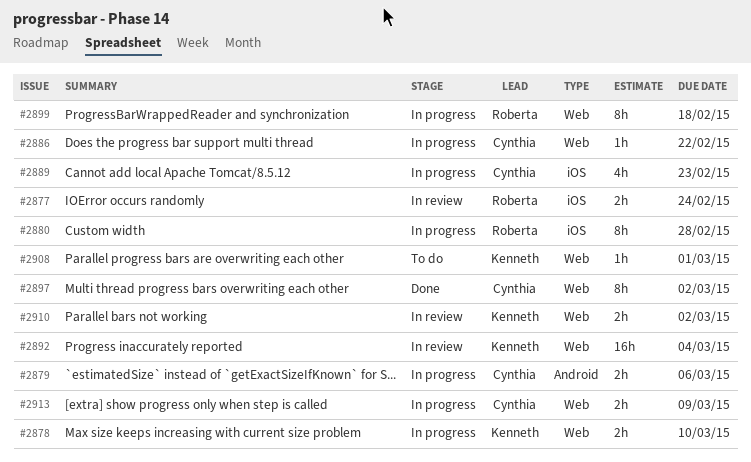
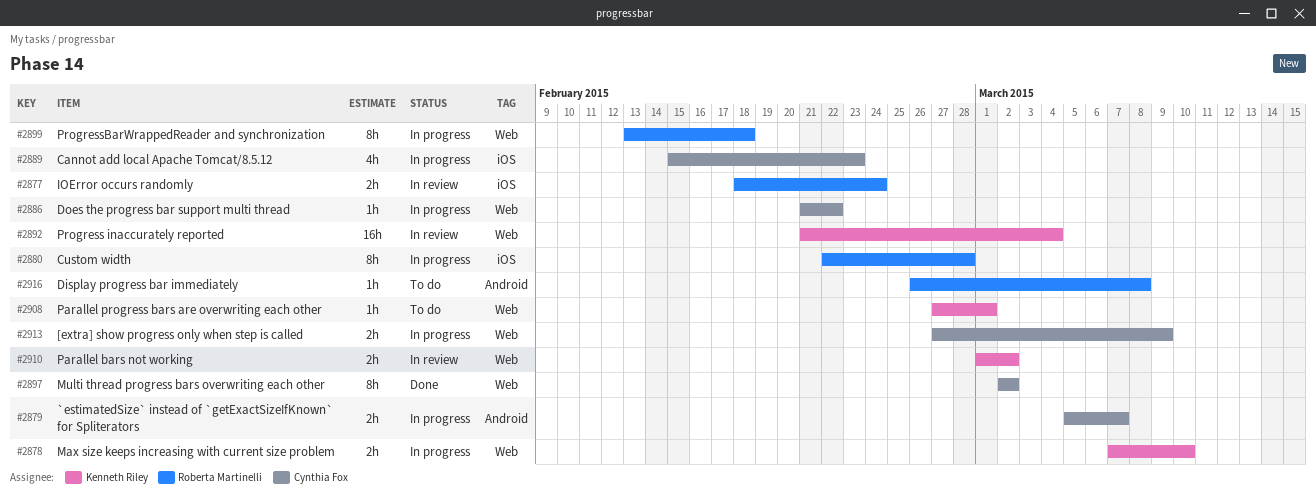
#2879, due: Mar 6 -> Mar 7
#2916: none -> present

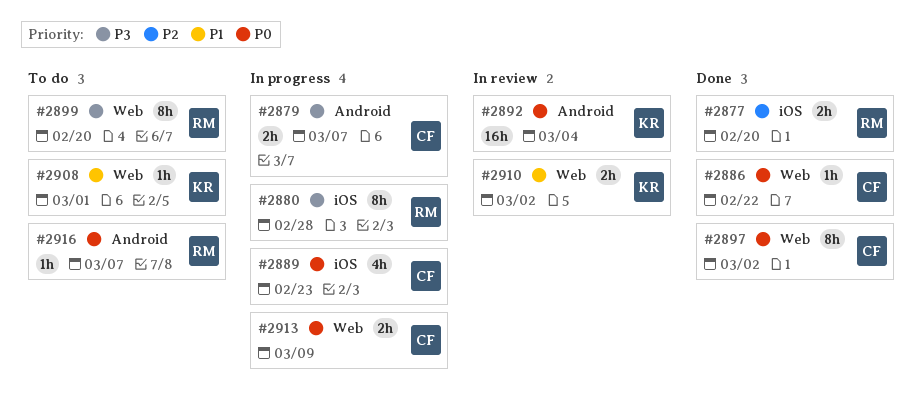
#2877, status: In review -> Done
#2877, due: Feb 24 -> Feb 20
#2878: present -> none
#2886, status: In progress -> Done
#2892, label: Web -> Android
#2899, status: In progress -> To do
#2899, due: Feb 18 -> Feb 20
#2916, due: Mar 8 -> Mar 7

